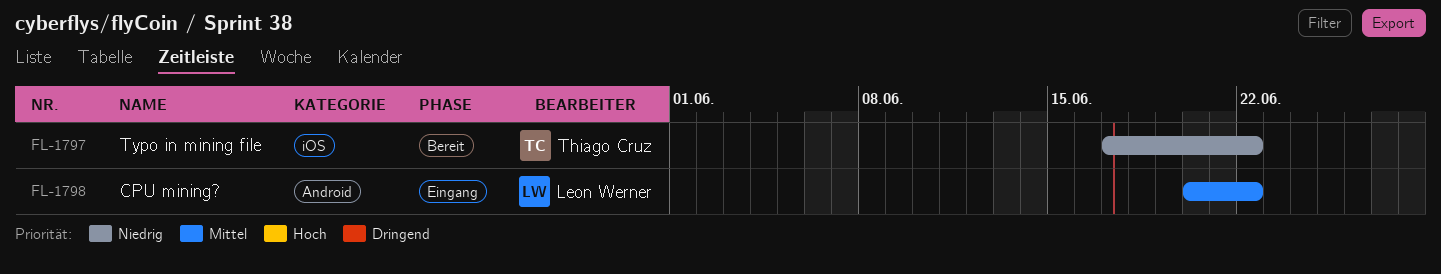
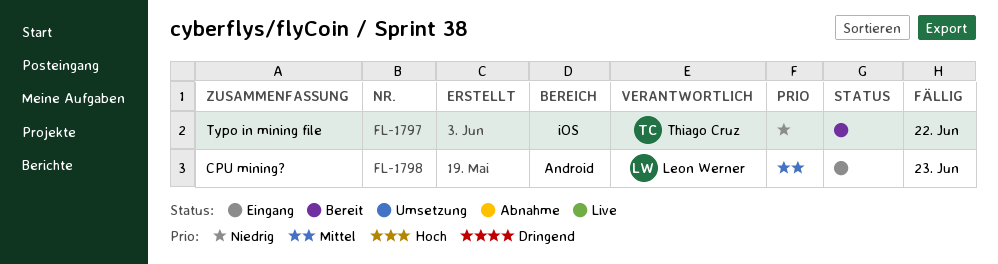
FL-1798, due: Jun 22 -> Jun 23

